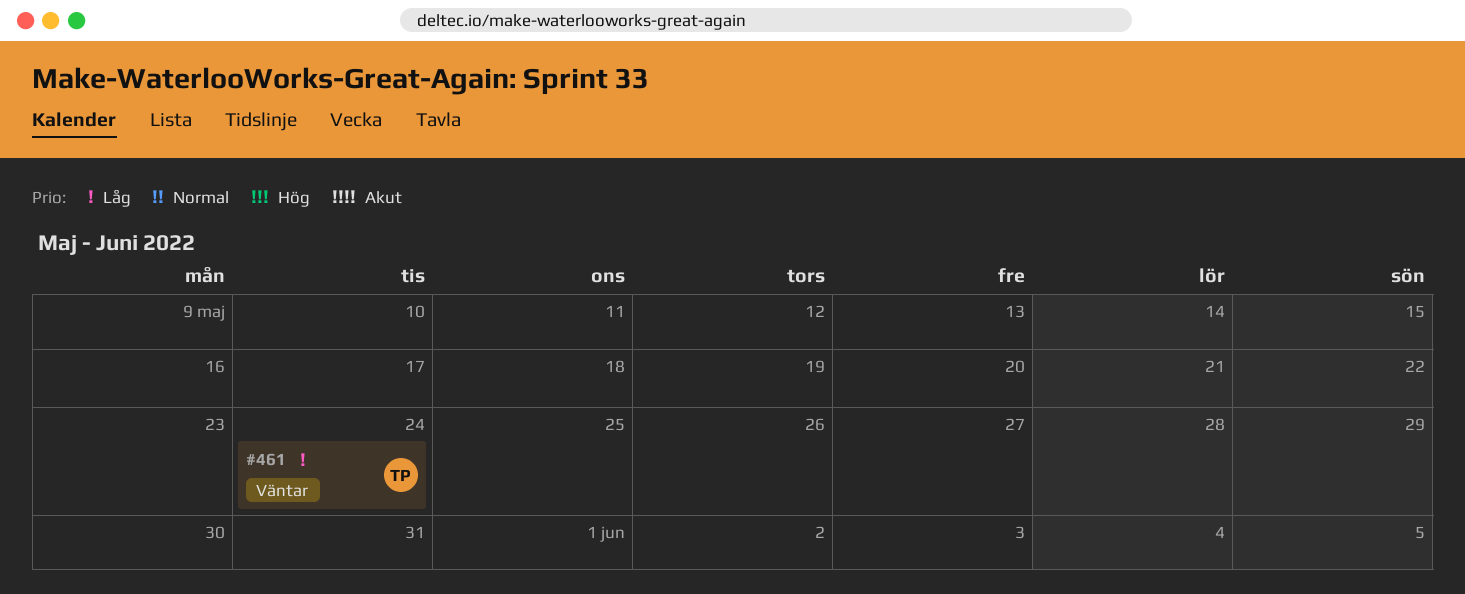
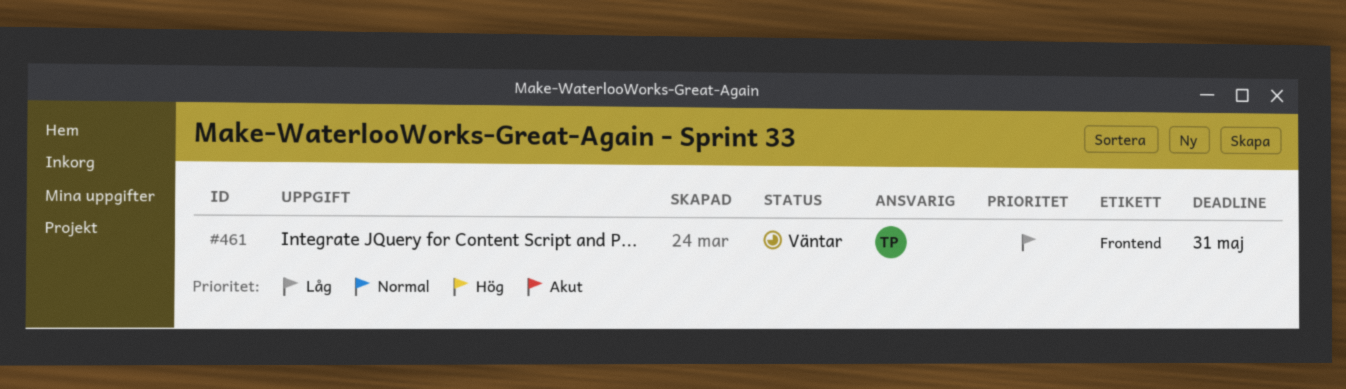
#461, due: May 24 -> May 31

